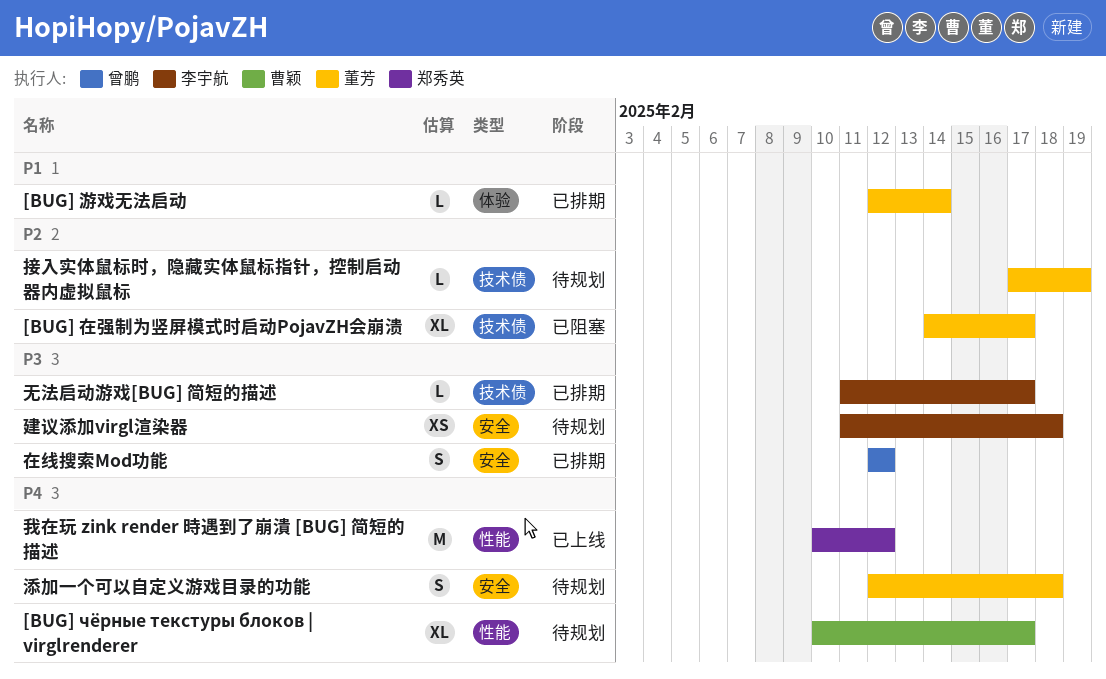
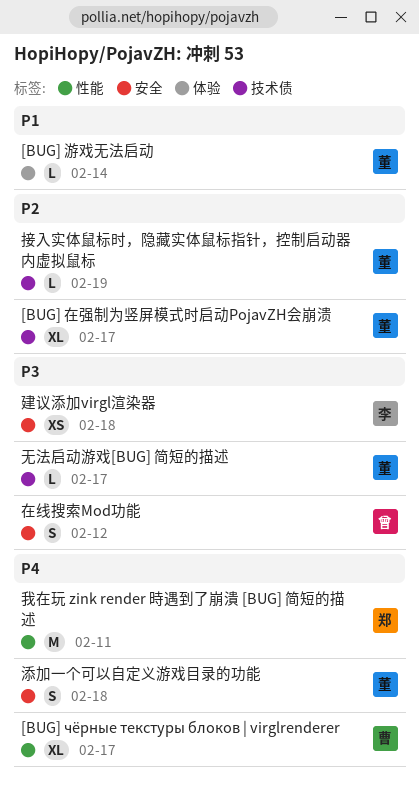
我在玩 zink render 時遇到了崩潰 [BUG] 简短的描述, due: Feb 12 -> Feb 11
无法启动游戏[BUG] 简短的描述, owner: 李宇航 -> 董芳

